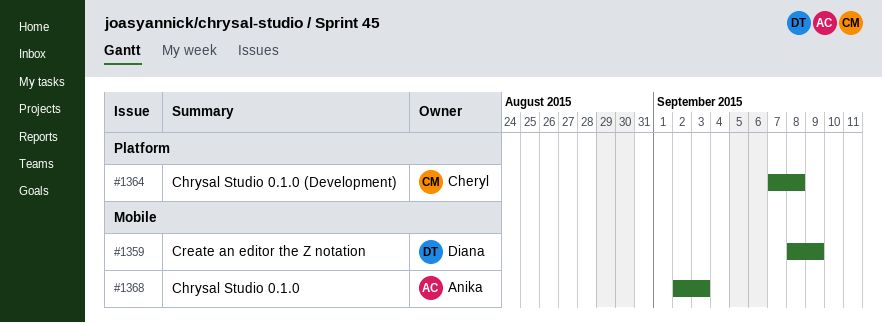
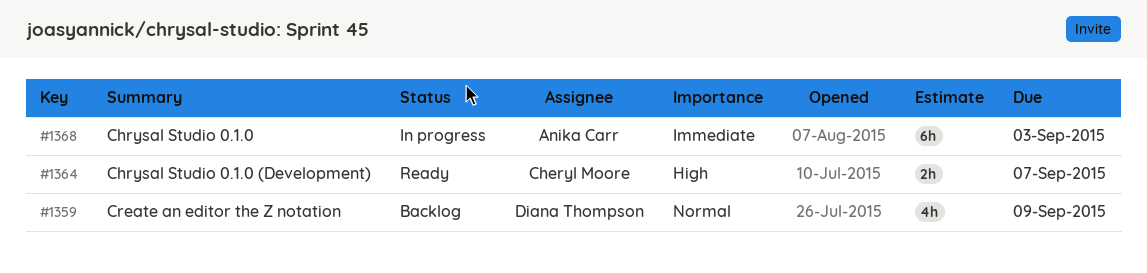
#1364, due: Sep 8 -> Sep 7

